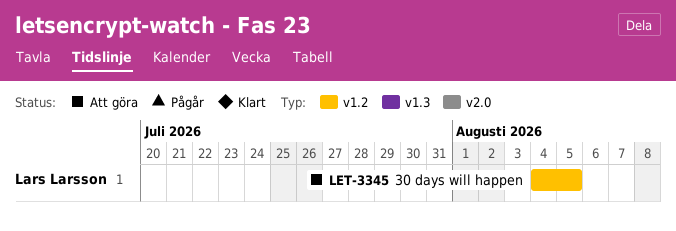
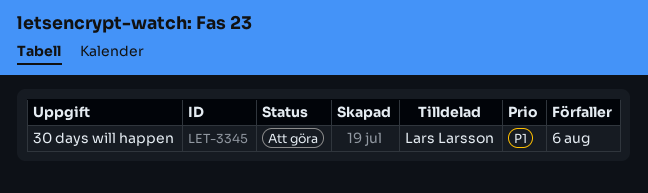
LET-3345, due: Aug 5 -> Aug 6

